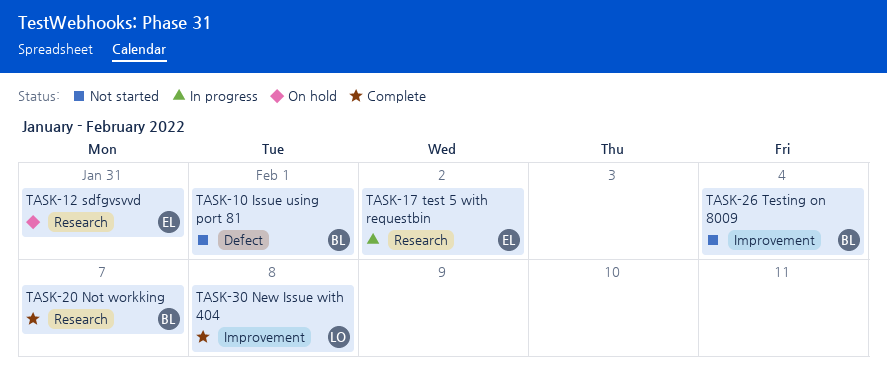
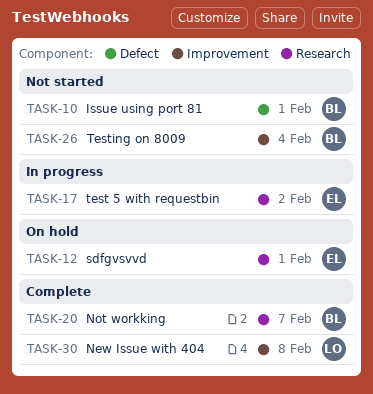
TASK-12, due: Jan 31 -> Feb 1

